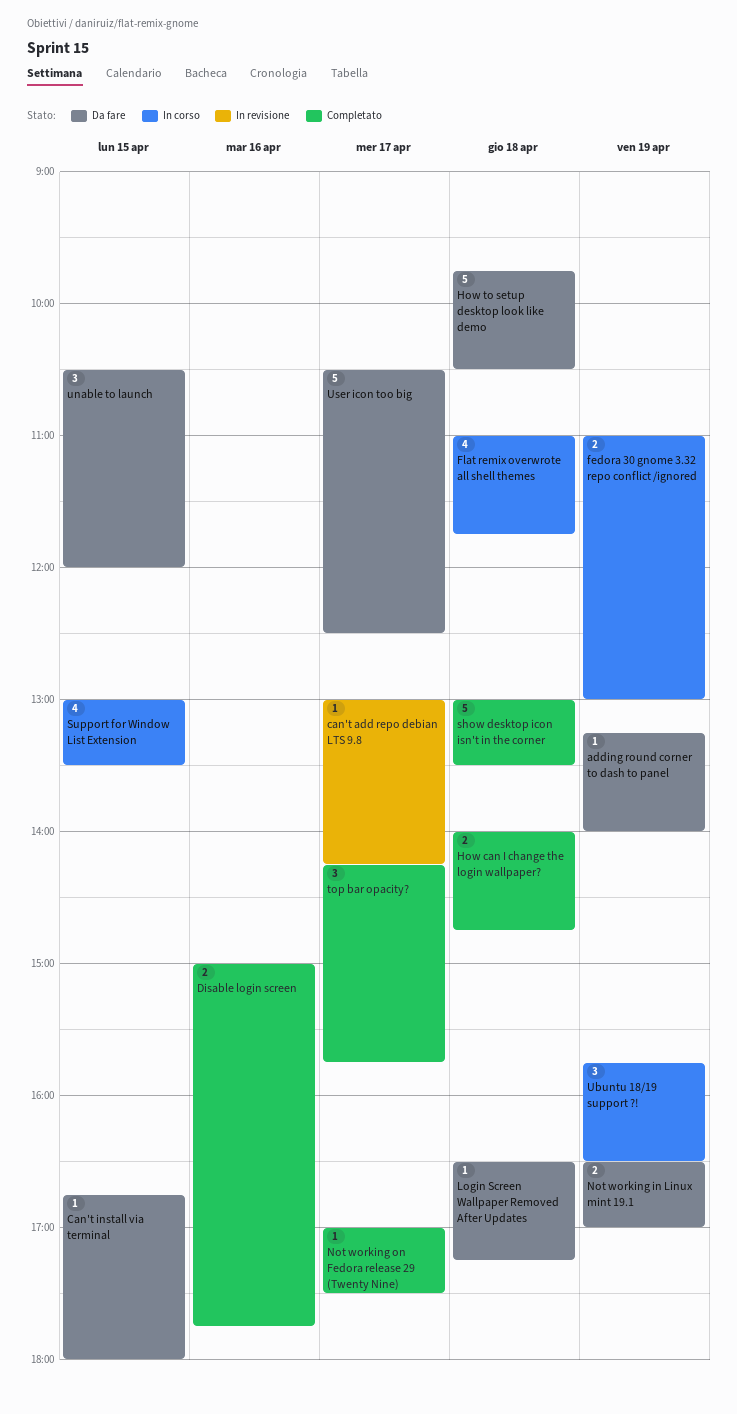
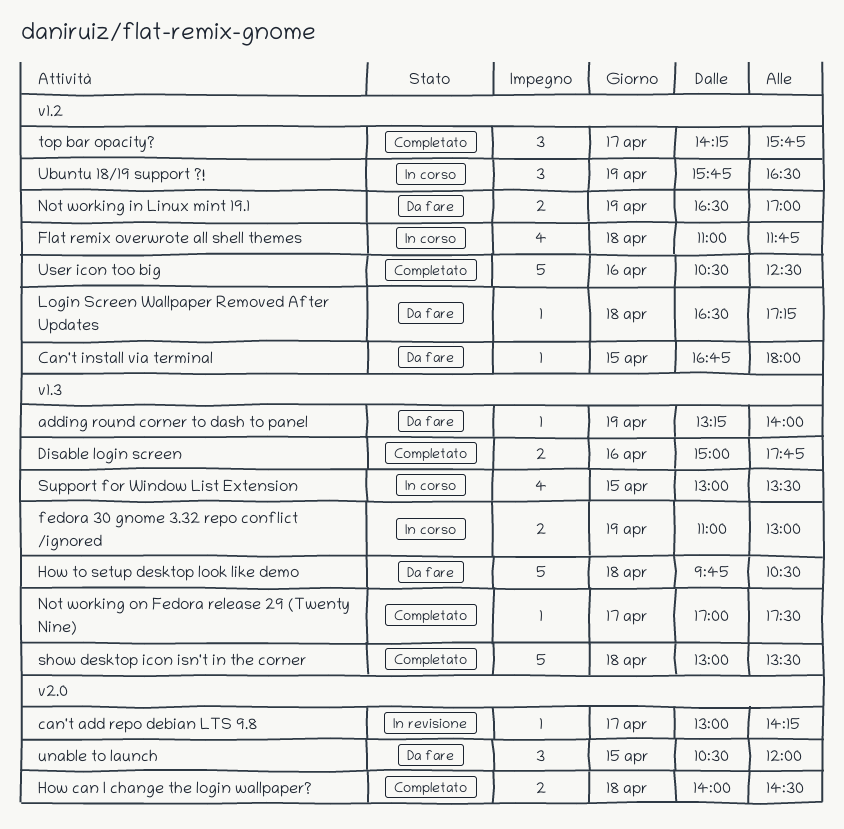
How can I change the login wallpaper?, ends: 14:45 -> 14:30
User icon too big, status: Da fare -> Completato
User icon too big, day: Apr 17 -> Apr 16

